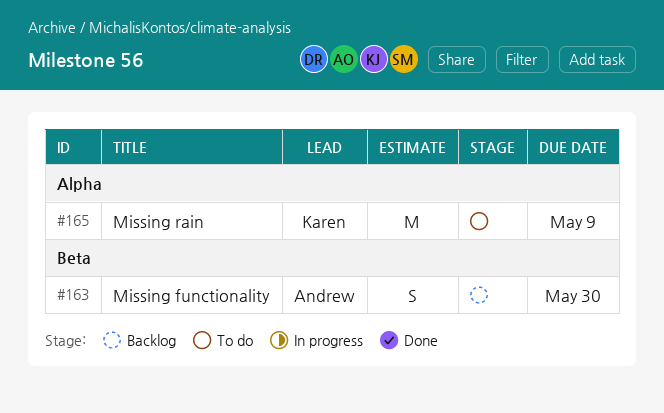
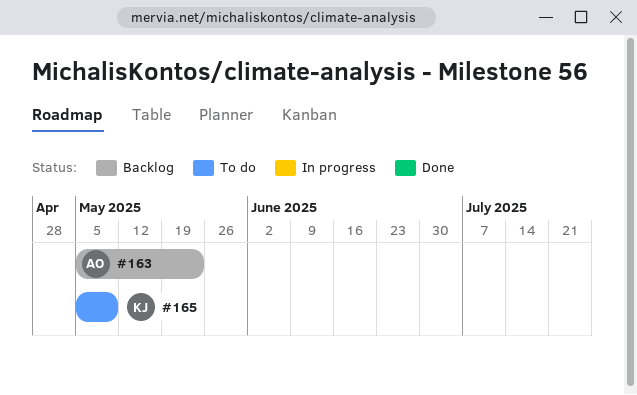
#163, due: May 30 -> May 23

